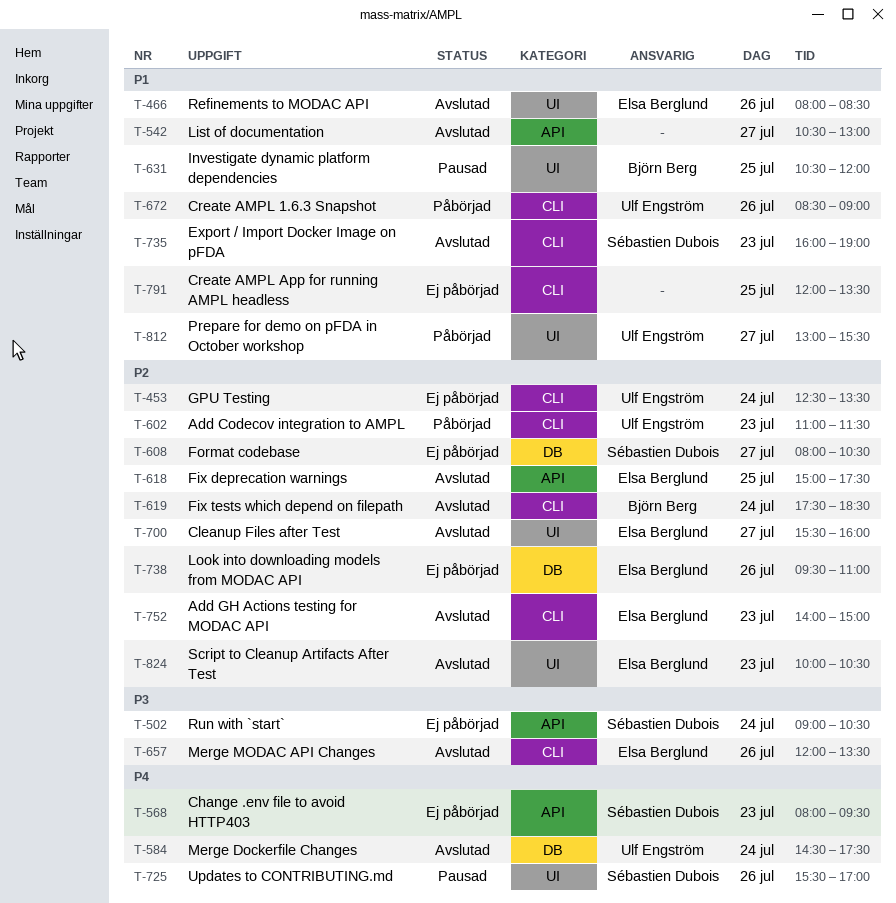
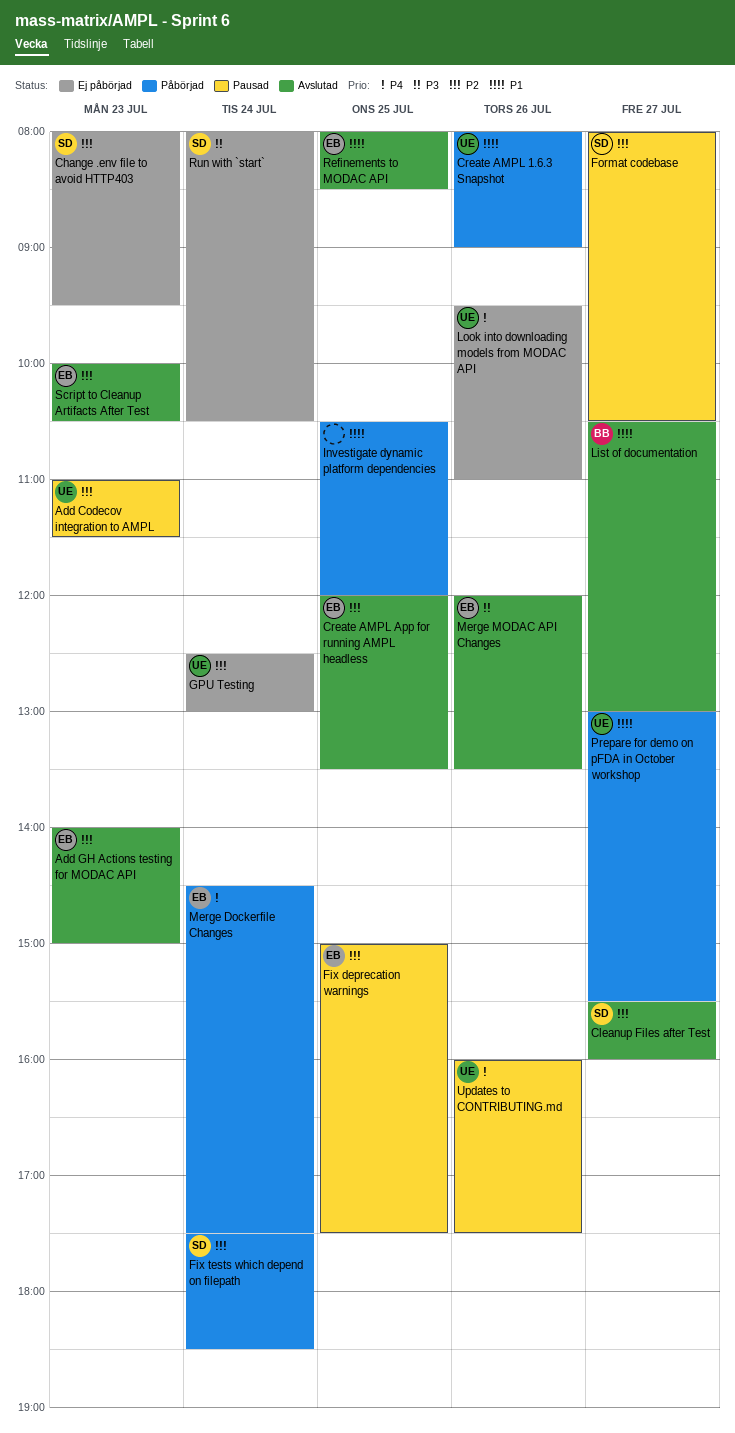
Add Codecov integration to AMPL, status: Påbörjad -> Pausad
Change .env file to avoid HTTP403, priority: P4 -> P2
Cleanup Files after Test, owner: Elsa Berglund -> Sébastien Dubois
Create AMPL 1.6.3 Snapshot, begins: 08:30 -> 08:00
Create AMPL App for running AMPL headless, status: Ej påbörjad -> Avslutad
Create AMPL App for running AMPL headless, owner: none -> Elsa Berglund
Create AMPL App for running AMPL headless, priority: P1 -> P2
Export / Import Docker Image on pFDA: present -> none
Fix deprecation warnings, status: Avslutad -> Pausad
Fix tests which depend on filepath, status: Avslutad -> Påbörjad
Fix tests which depend on filepath, owner: Björn Berg -> Sébastien Dubois
Format codebase, status: Ej påbörjad -> Pausad
GPU Testing, ends: 13:30 -> 13:00
Investigate dynamic platform dependencies, status: Pausad -> Påbörjad
Investigate dynamic platform dependencies, owner: Björn Berg -> none
List of documentation, owner: none -> Björn Berg
Look into downloading models from MODAC API, owner: Elsa Berglund -> Ulf Engström
Look into downloading models from MODAC API, priority: P2 -> P4
Merge Dockerfile Changes, status: Avslutad -> Påbörjad
Merge Dockerfile Changes, owner: Ulf Engström -> Elsa Berglund
Refinements to MODAC API, day: Jul 26 -> Jul 25
Run with `start`, begins: 09:00 -> 08:00
Updates to CONTRIBUTING.md, owner: Sébastien Dubois -> Ulf Engström
Updates to CONTRIBUTING.md, begins: 15:30 -> 16:00
Updates to CONTRIBUTING.md, ends: 17:00 -> 17:30

